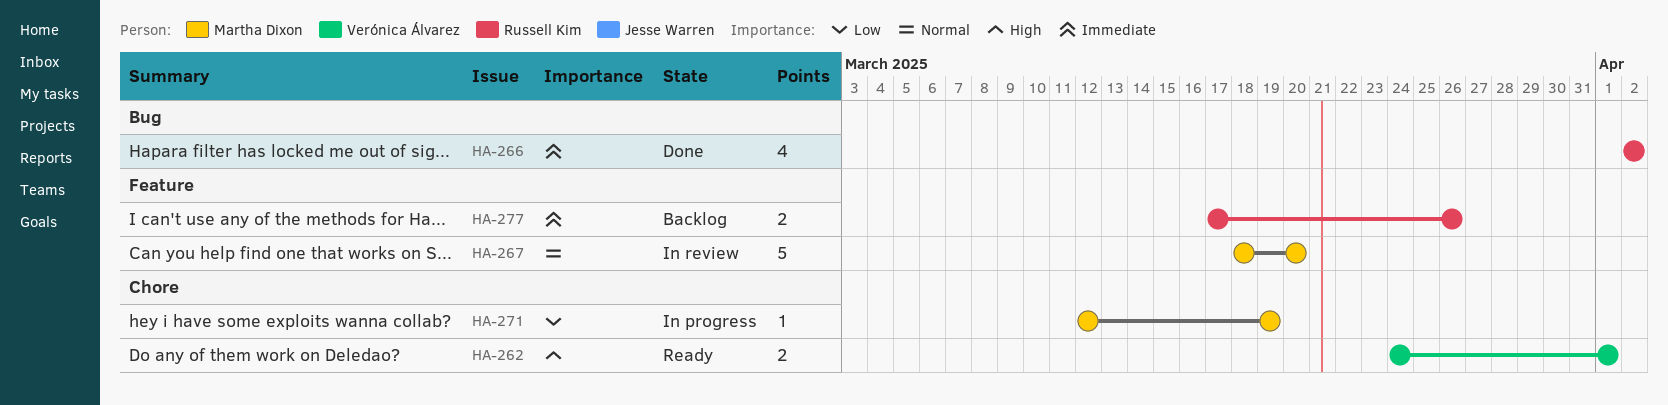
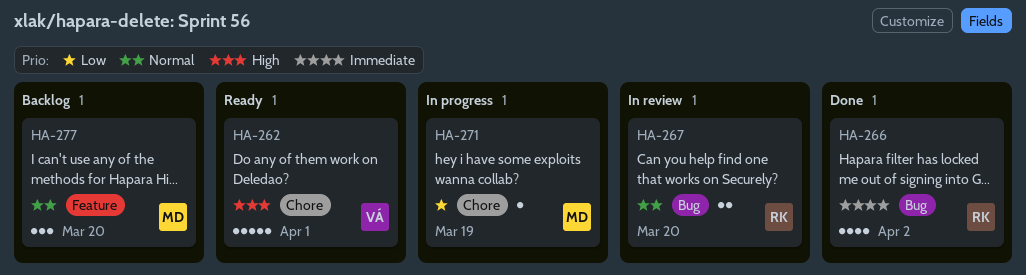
HA-262, estimate: 2 -> 5
HA-267, owner: Martha Dixon -> Russell Kim
HA-267, label: Feature -> Bug
HA-267, estimate: 5 -> 2
HA-277, owner: Russell Kim -> Martha Dixon
HA-277, priority: Immediate -> Normal
HA-277, estimate: 2 -> 3
HA-277, due: Mar 26 -> Mar 20

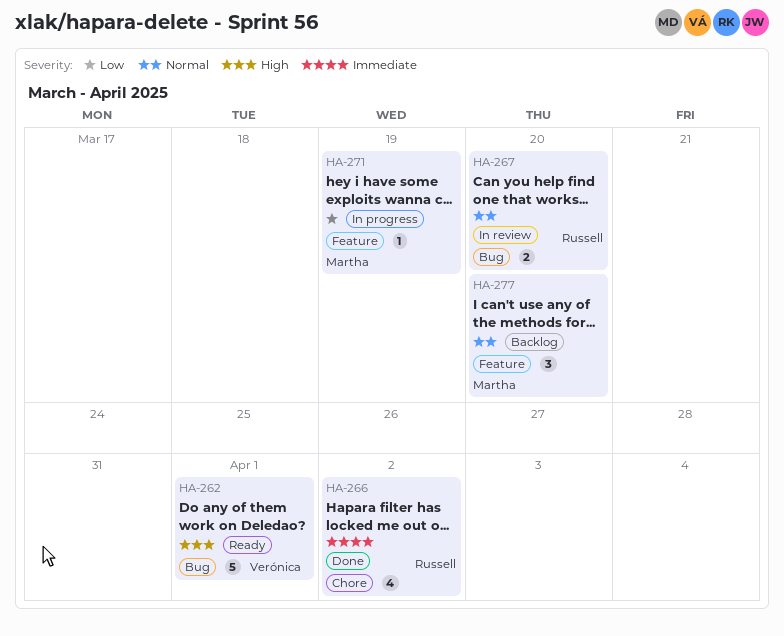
HA-262, label: Chore -> Bug
HA-266, label: Bug -> Chore
HA-271, label: Chore -> Feature

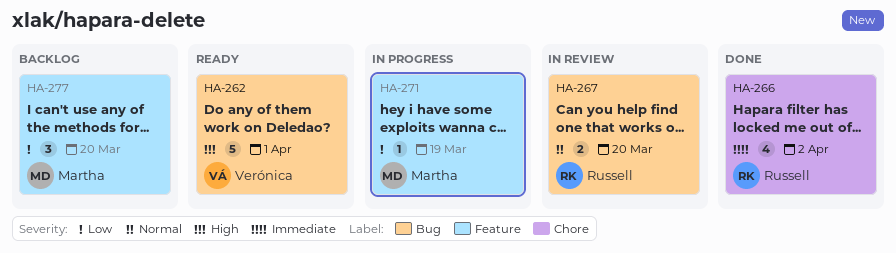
HA-277, priority: Normal -> Low

